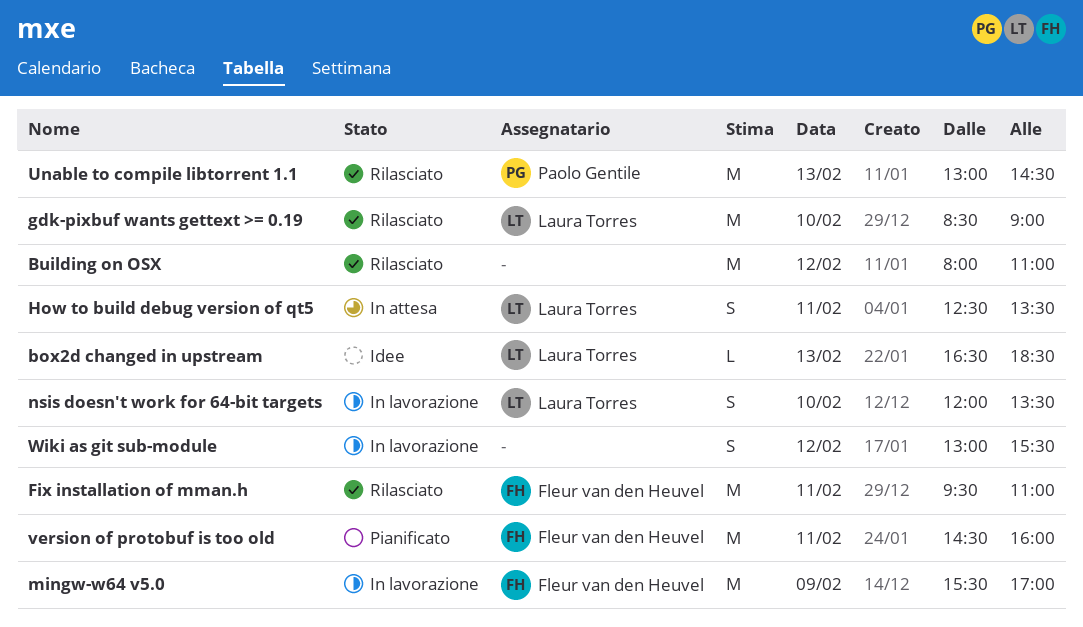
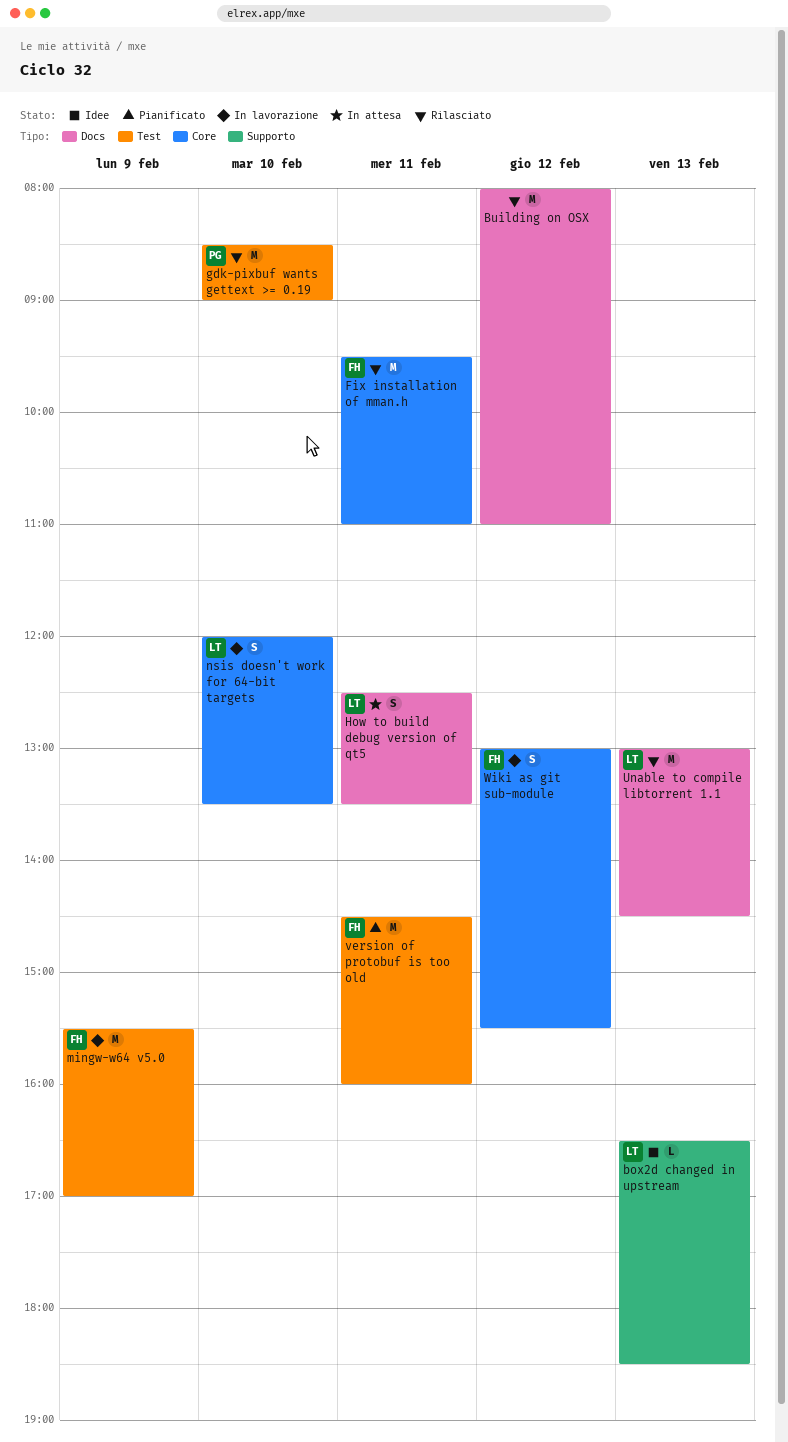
gdk-pixbuf wants gettext >= 0.19, owner: Laura Torres -> Paolo Gentile
Unable to compile libtorrent 1.1, owner: Paolo Gentile -> Laura Torres
Wiki as git sub-module, owner: none -> Fleur van den Heuvel

